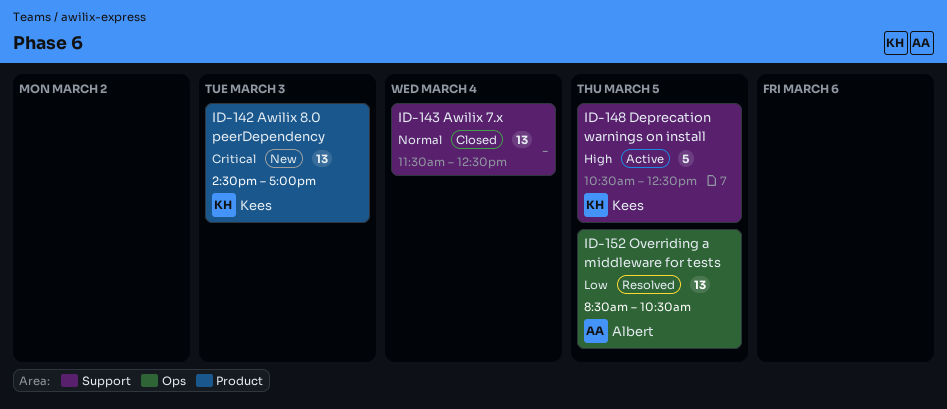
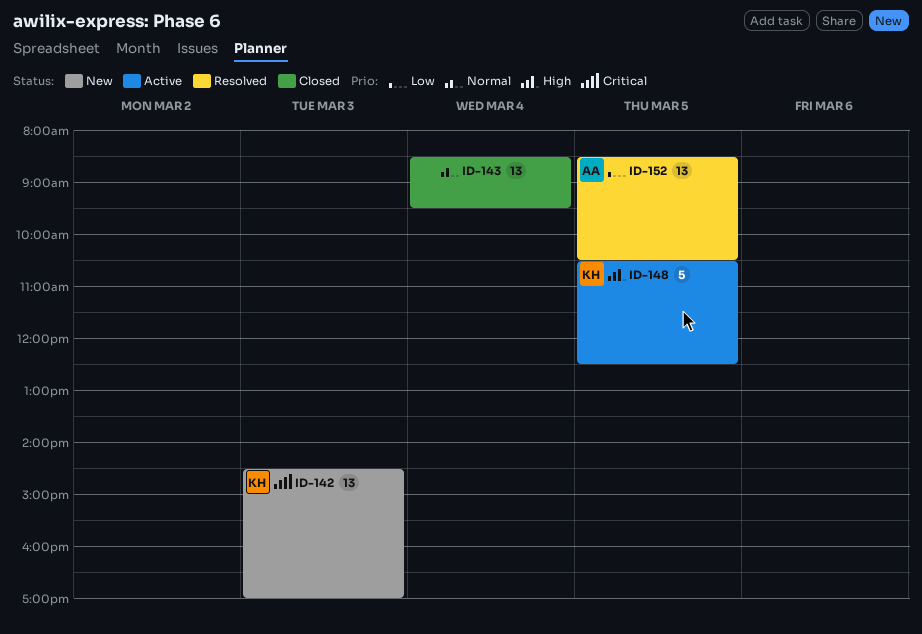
ID-143, begins: 11:30 -> 08:30
ID-143, ends: 12:30 -> 09:30

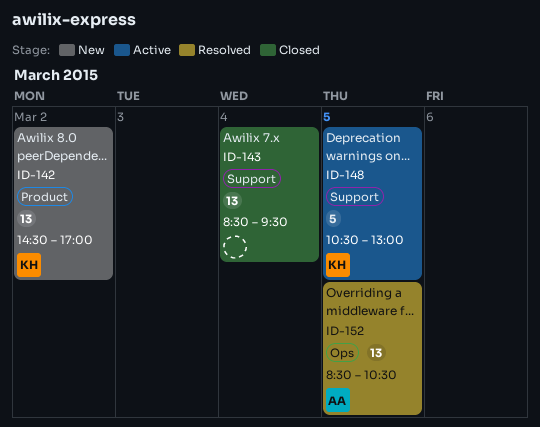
ID-142, day: Mar 3 -> Mar 2
ID-148, ends: 12:30 -> 13:00

